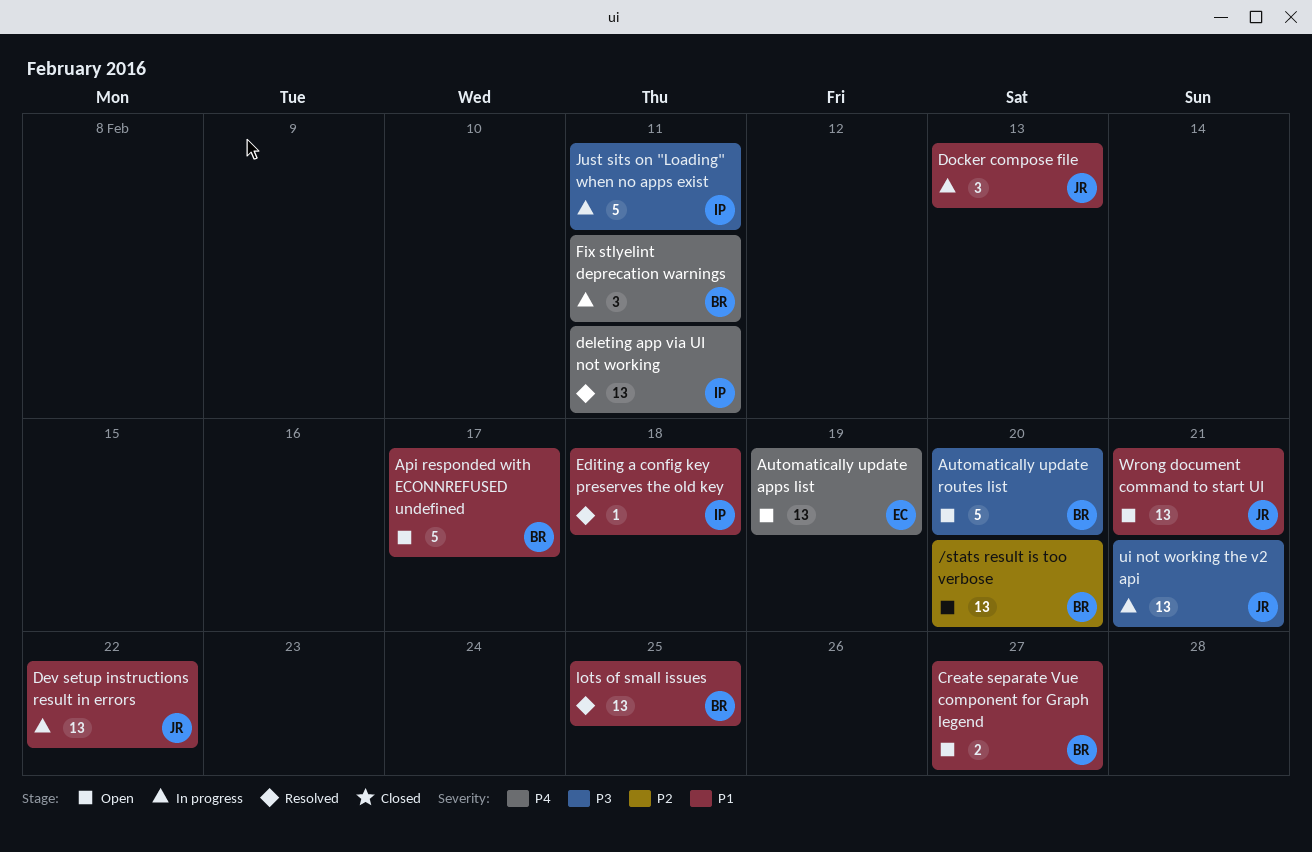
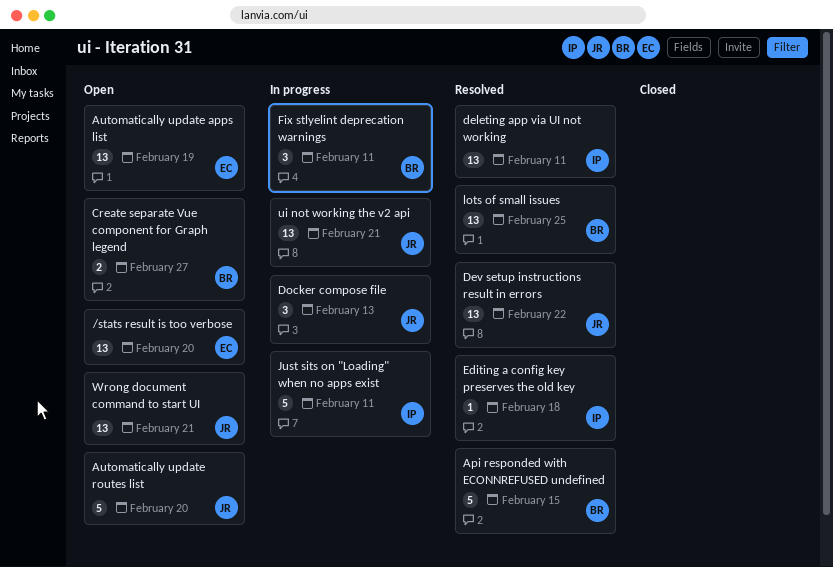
/stats result is too verbose, owner: BR -> EC
Api responded with ECONNREFUSED undefined, status: Open -> Resolved
Api responded with ECONNREFUSED undefined, due: Feb 17 -> Feb 15
Automatically update routes list, owner: BR -> JR
Dev setup instructions result in errors, status: In progress -> Resolved

